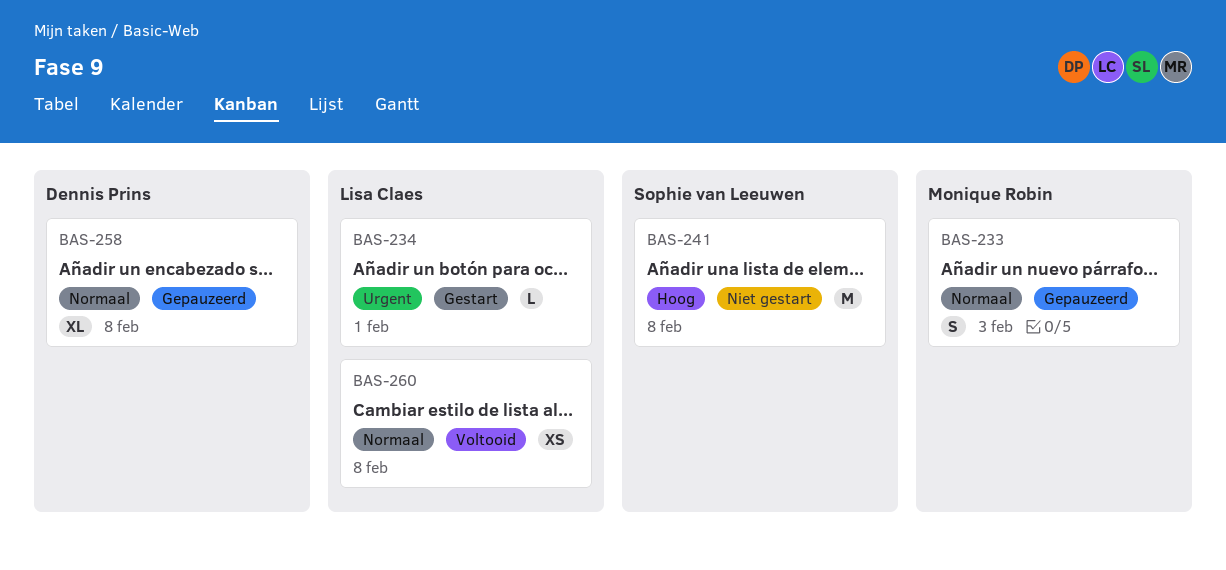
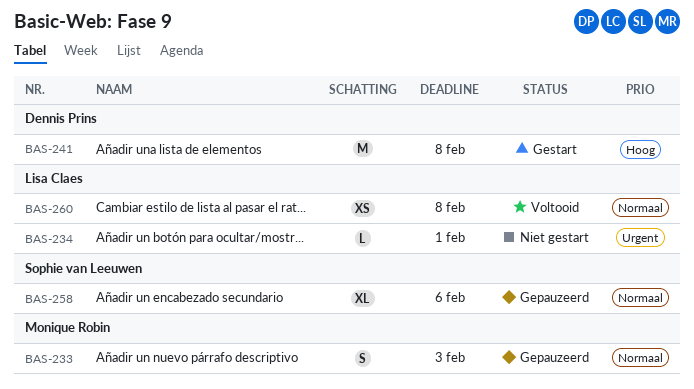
BAS-234, status: Gestart -> Niet gestart
BAS-241, status: Niet gestart -> Gestart
BAS-241, owner: Sophie van Leeuwen -> Dennis Prins
BAS-258, owner: Dennis Prins -> Sophie van Leeuwen
BAS-258, due: Feb 8 -> Feb 6

